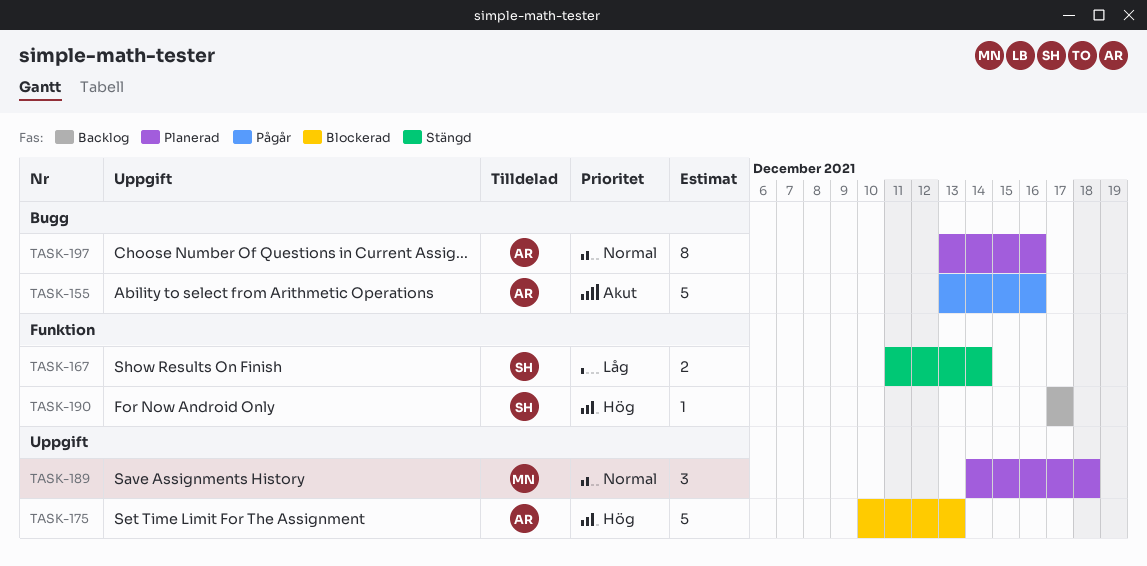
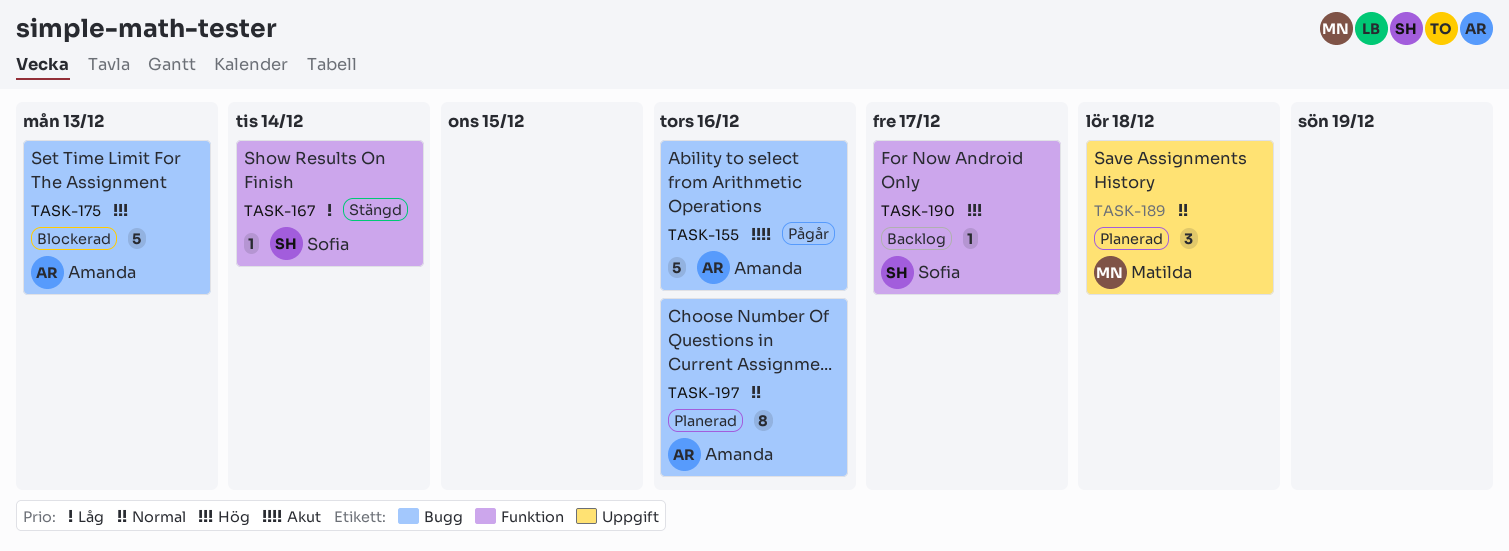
TASK-167, estimate: 2 -> 1
TASK-175, label: Uppgift -> Bugg

